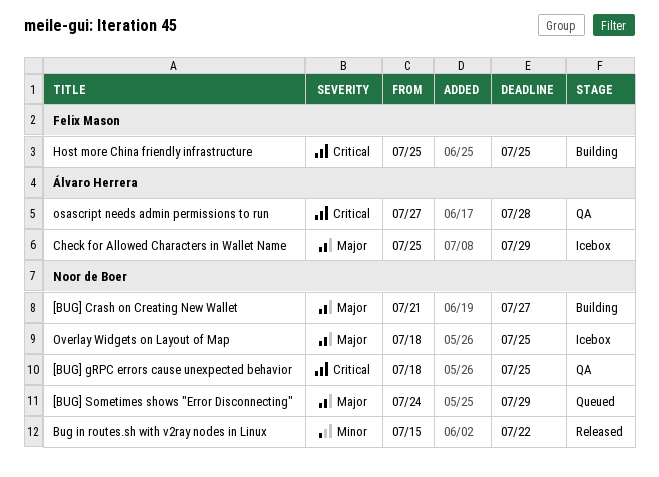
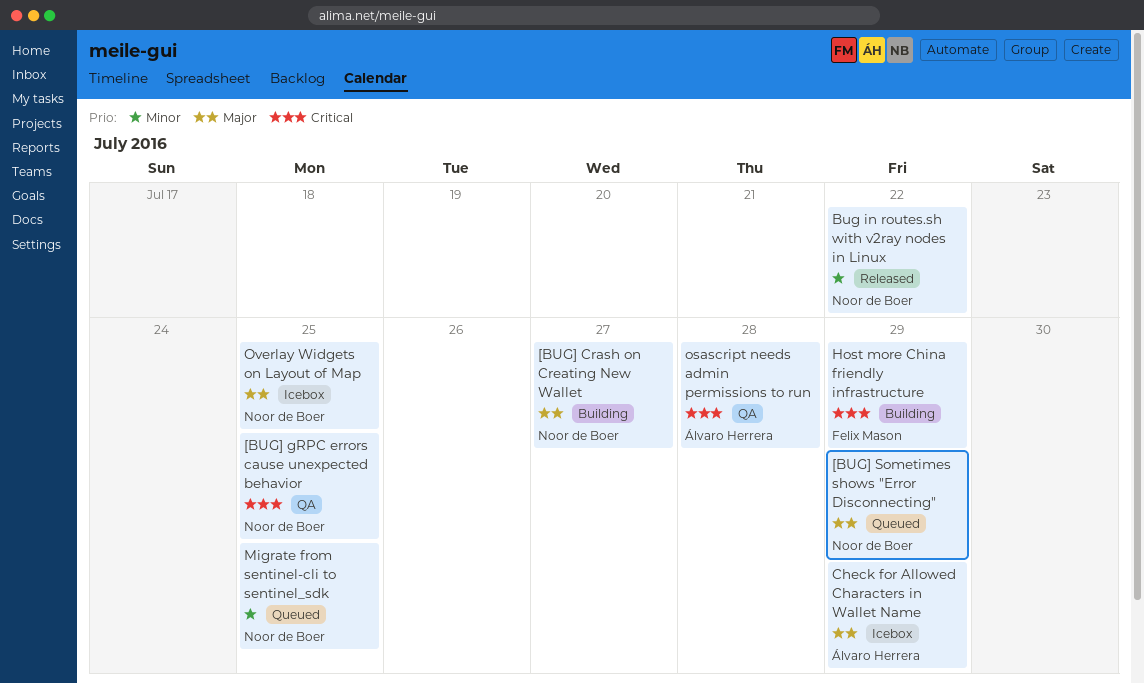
Host more China friendly infrastructure, due: Jul 25 -> Jul 29
Migrate from sentinel-cli to sentinel_sdk: none -> present

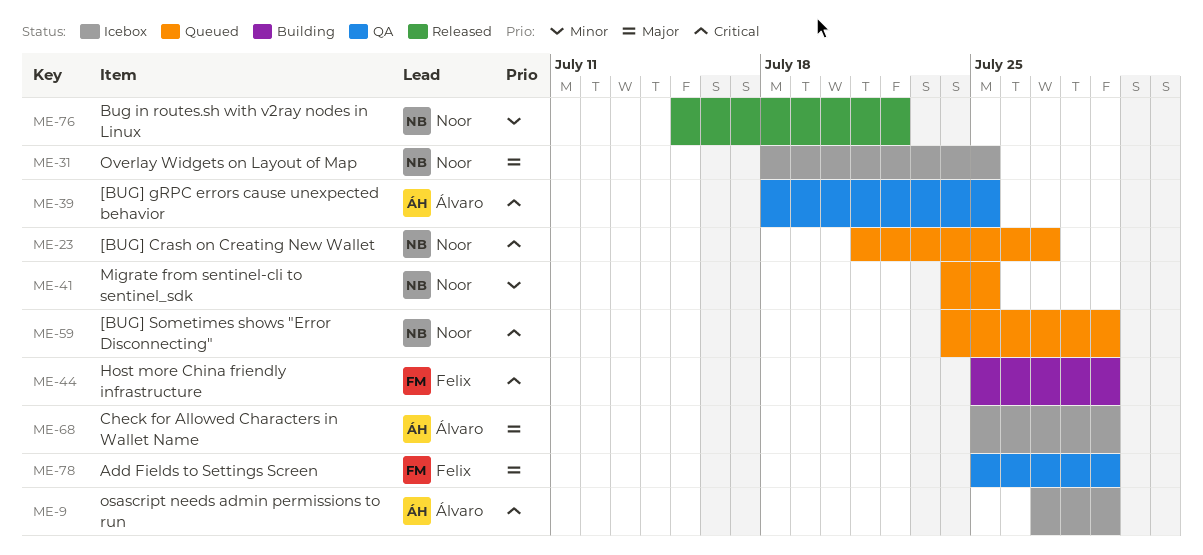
[BUG] Crash on Creating New Wallet, status: Building -> Queued
[BUG] Crash on Creating New Wallet, priority: Major -> Critical
[BUG] gRPC errors cause unexpected behavior, owner: Noor de Boer -> Álvaro Herrera
[BUG] Sometimes shows "Error Disconnecting", priority: Major -> Critical
Add Fields to Settings Screen: none -> present
osascript needs admin permissions to run, status: QA -> Icebox
osascript needs admin permissions to run, due: Jul 28 -> Jul 29

